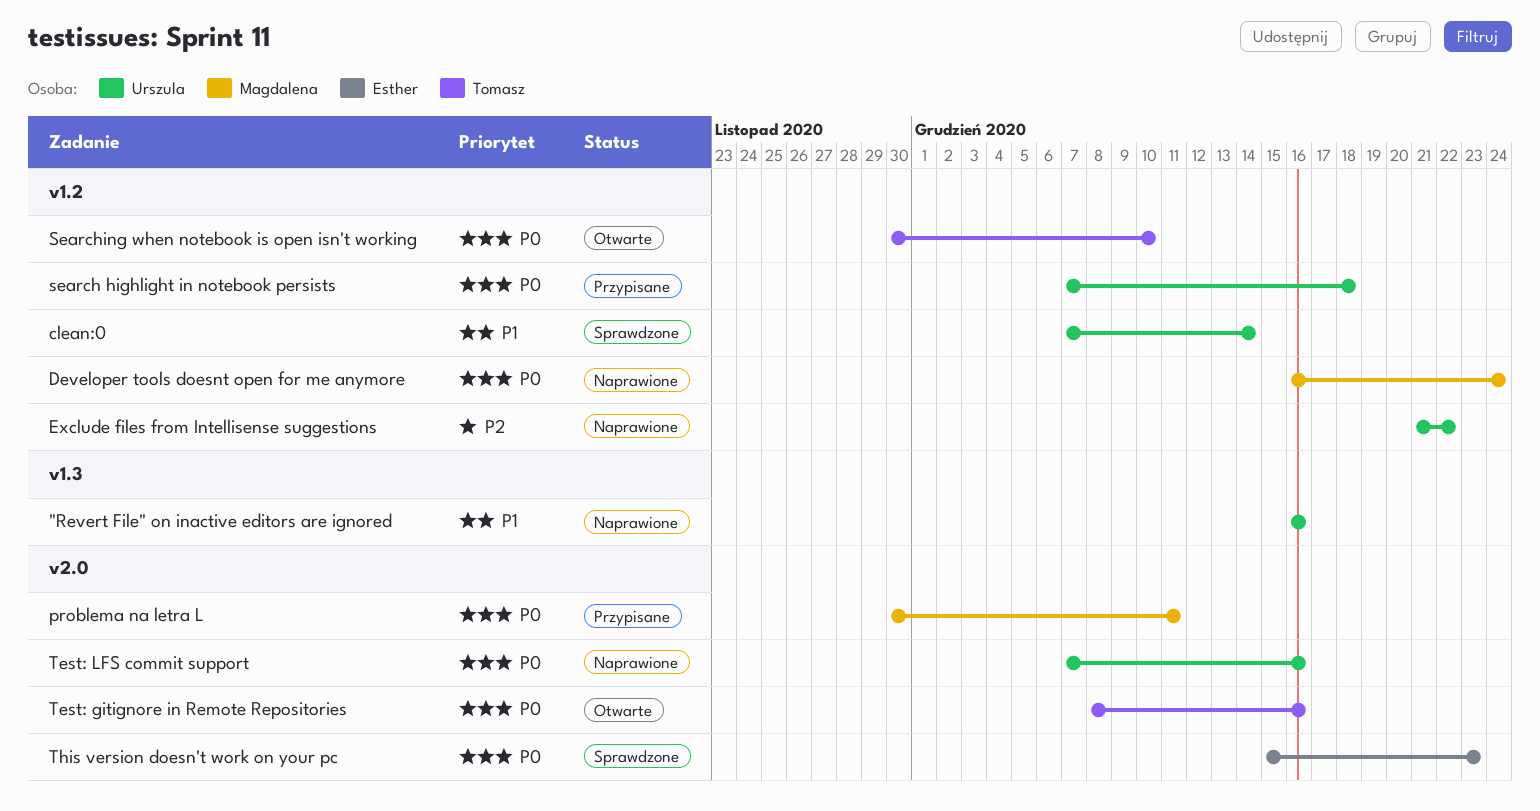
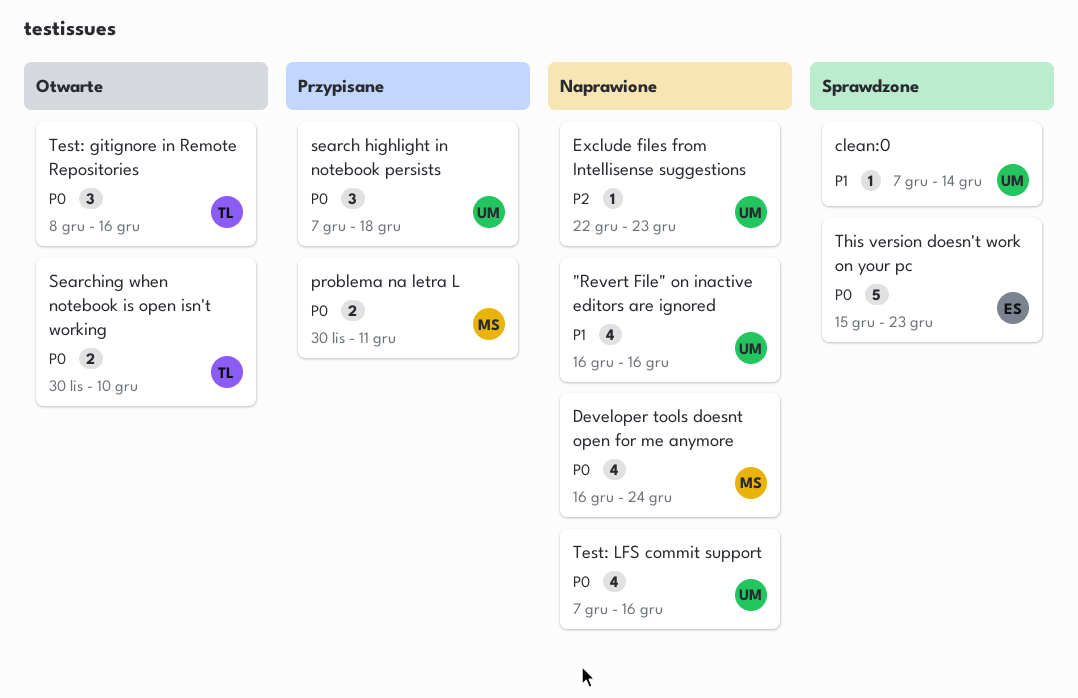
Exclude files from Intellisense suggestions, start: Dec 21 -> Dec 22
Exclude files from Intellisense suggestions, due: Dec 22 -> Dec 23

